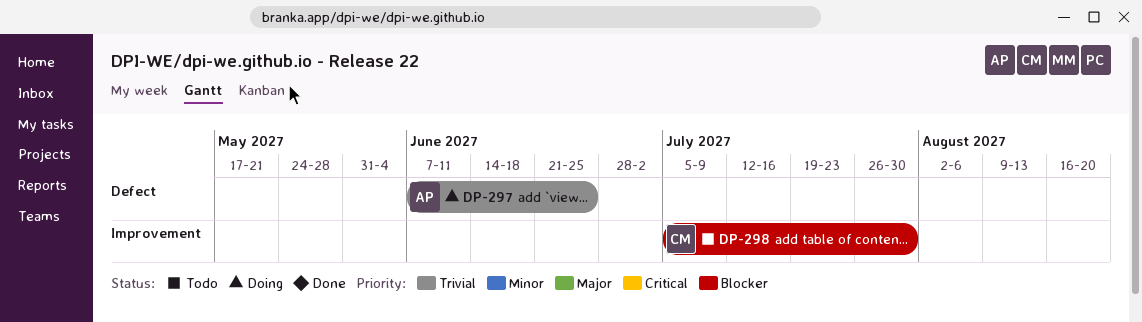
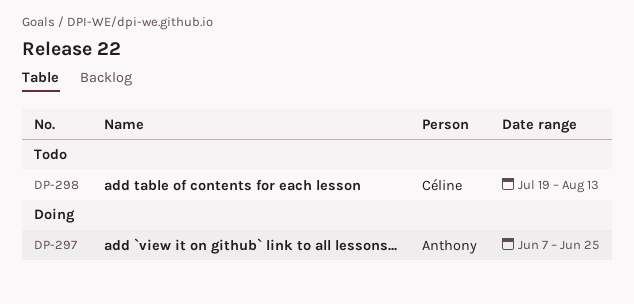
DP-298, start: Jul 5 -> Jul 19
DP-298, due: Jul 30 -> Aug 13

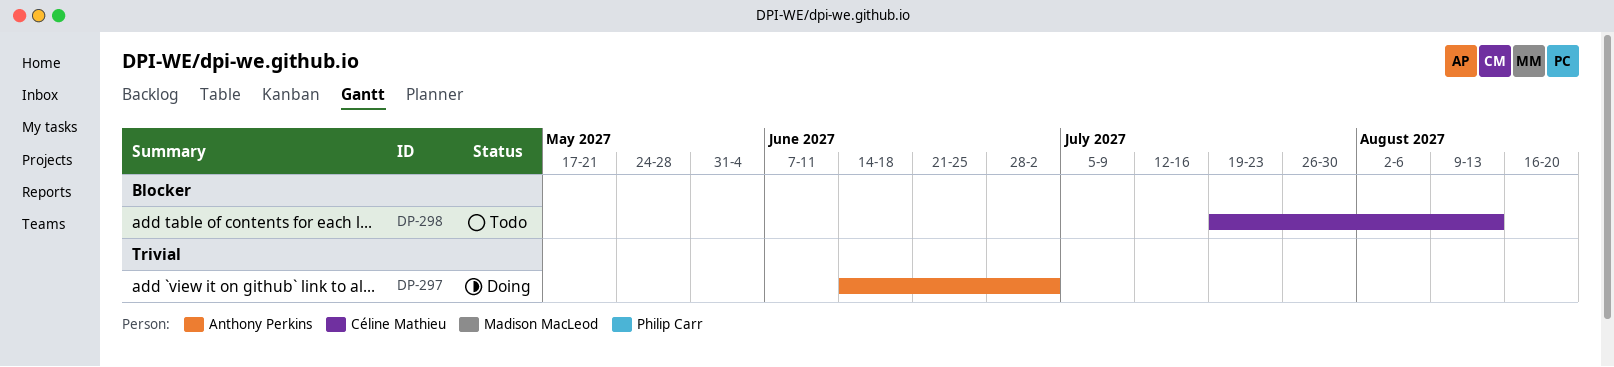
DP-297, start: Jun 7 -> Jun 14
DP-297, due: Jun 25 -> Jul 2

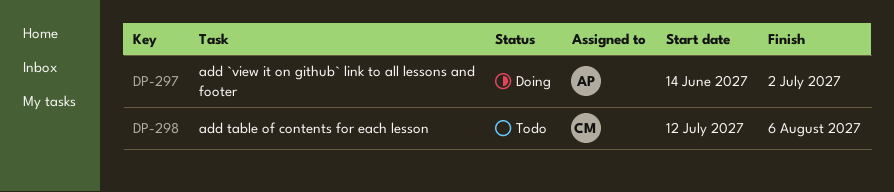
DP-298, start: Jul 19 -> Jul 12
DP-298, due: Aug 13 -> Aug 6

